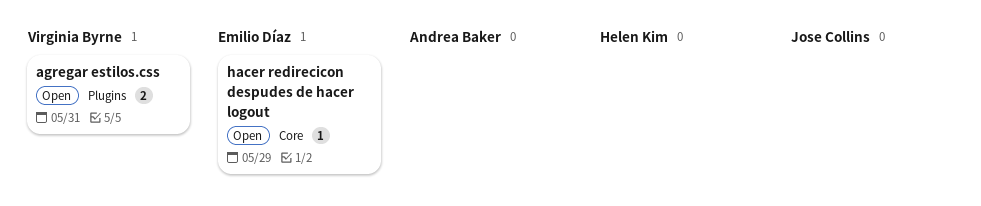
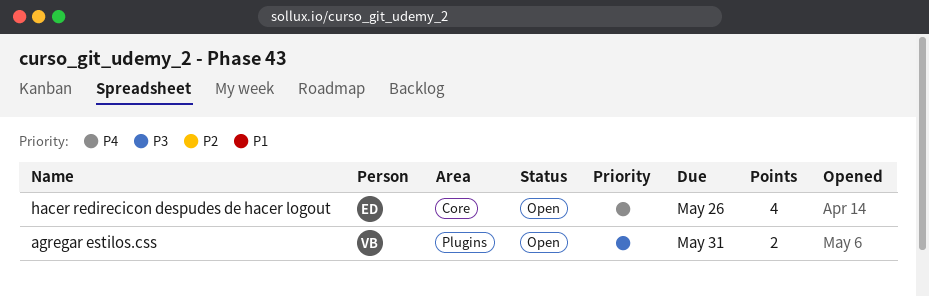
hacer redirecicon despudes de hacer logout, estimate: 1 -> 4
hacer redirecicon despudes de hacer logout, due: May 29 -> May 26

